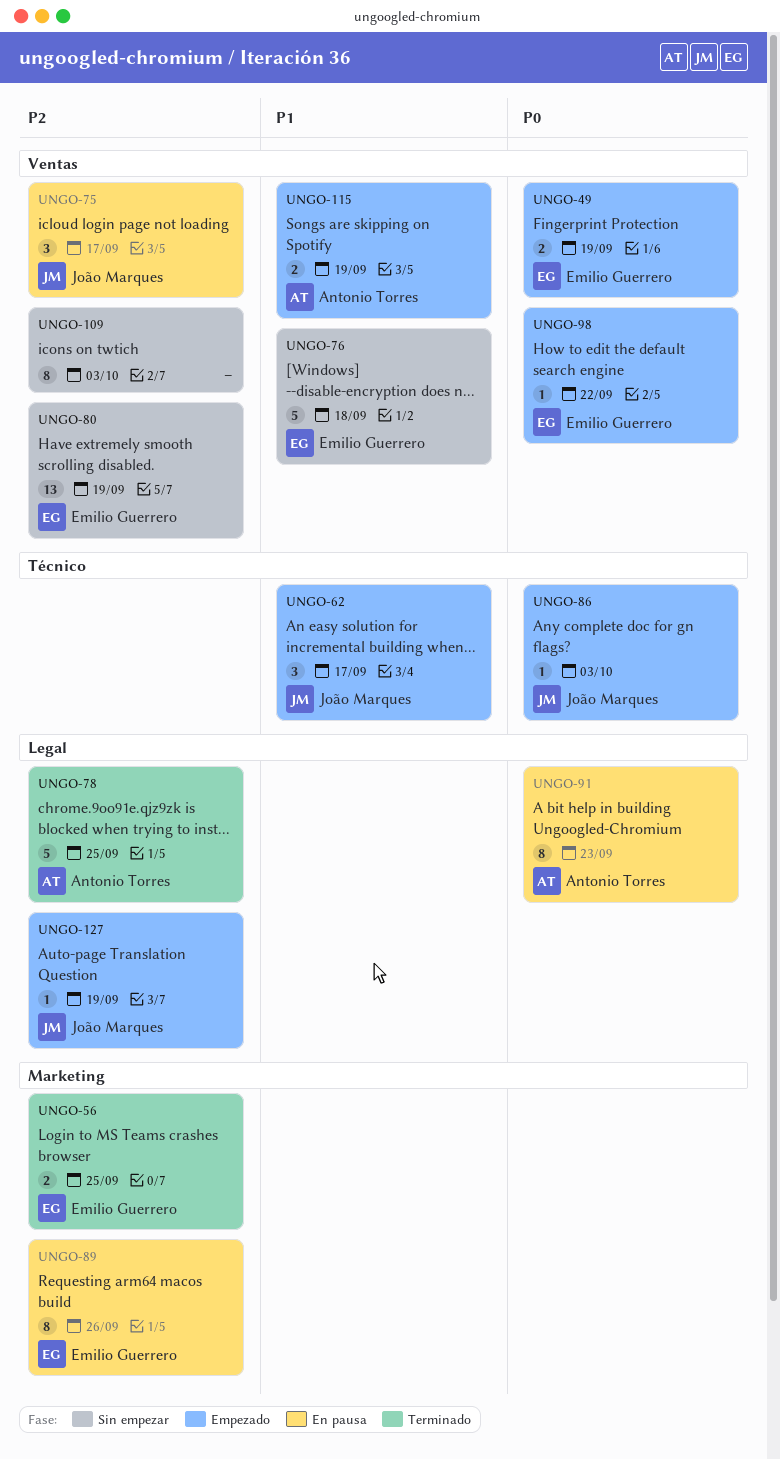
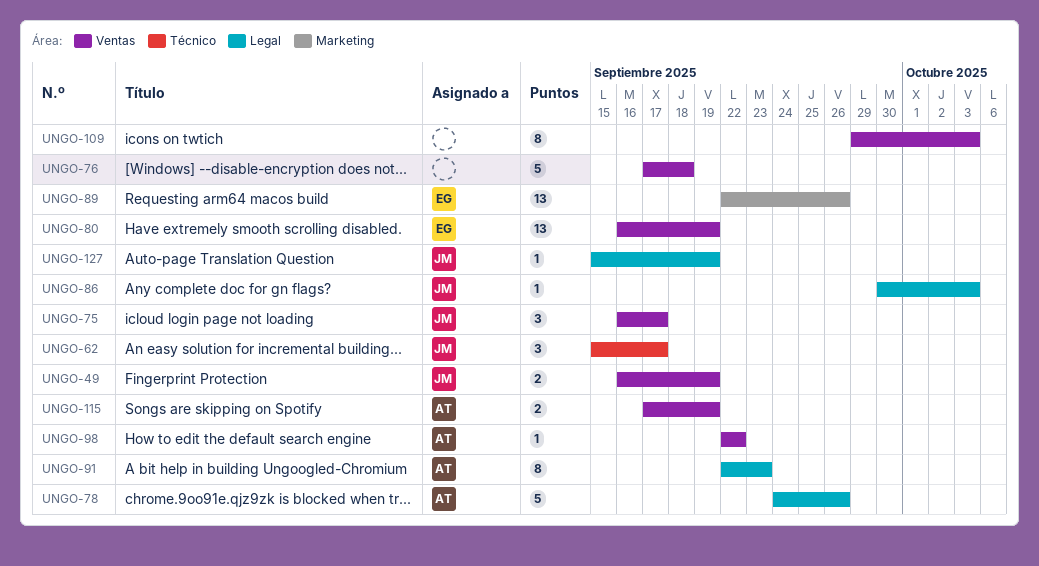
UNGO-49, owner: Emilio Guerrero -> João Marques
UNGO-56: present -> none
UNGO-76, owner: Emilio Guerrero -> none
UNGO-78, due: Sep 25 -> Sep 26
UNGO-86, label: Técnico -> Legal
UNGO-89, estimate: 8 -> 13
UNGO-98, owner: Emilio Guerrero -> Antonio Torres

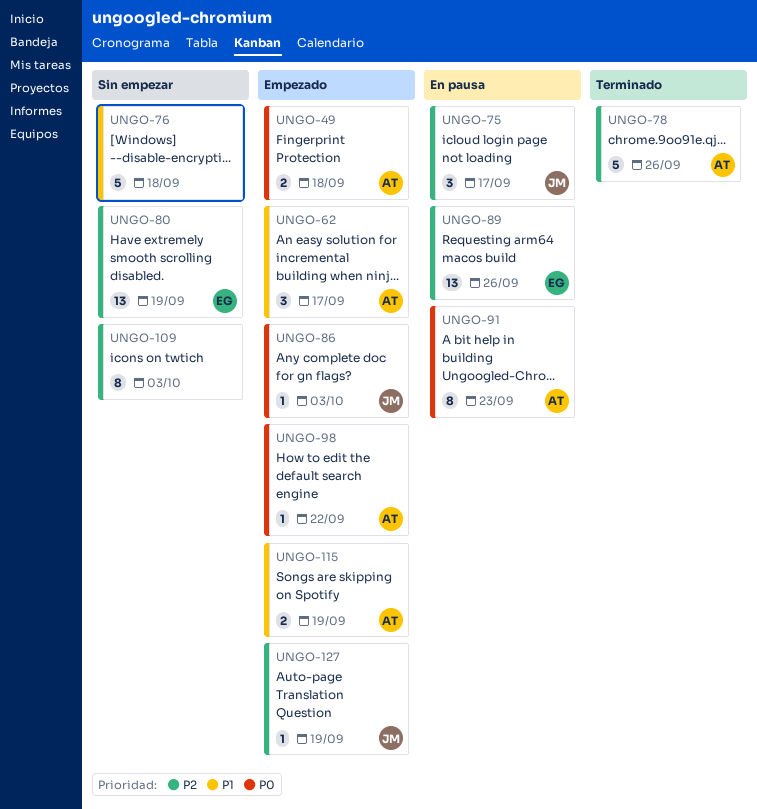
UNGO-49, owner: JM -> AT
UNGO-49, due: Sep 19 -> Sep 18
UNGO-62, owner: JM -> AT

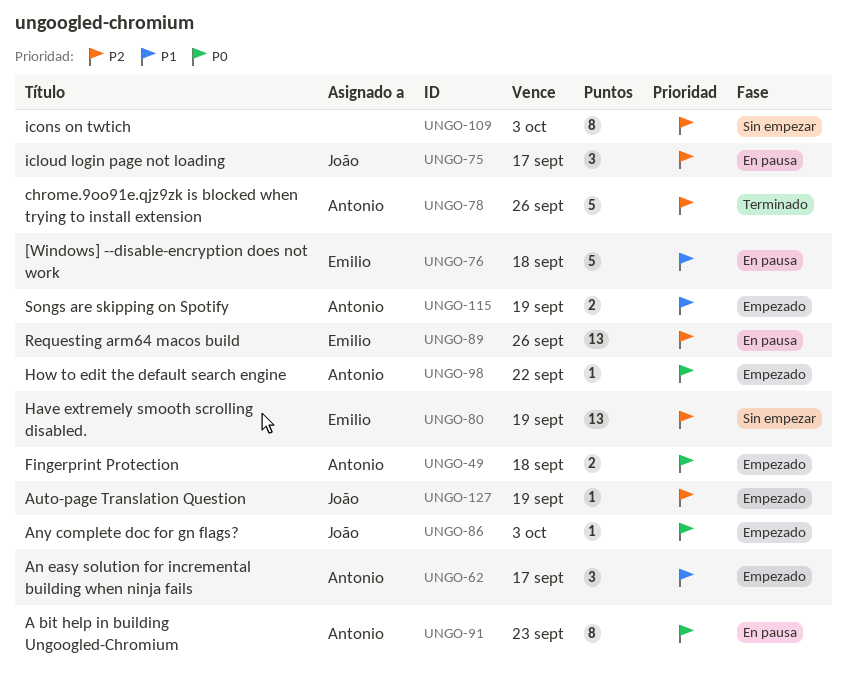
UNGO-76, status: Sin empezar -> En pausa
UNGO-76, owner: none -> Emilio

